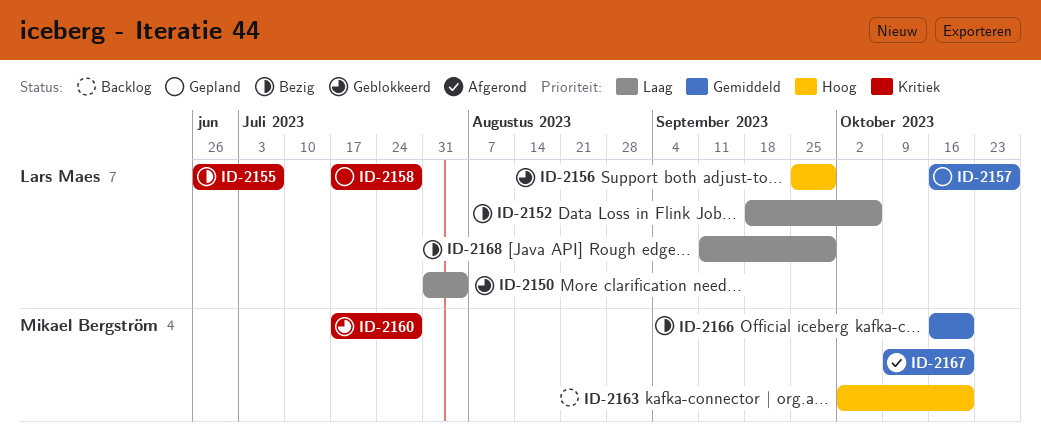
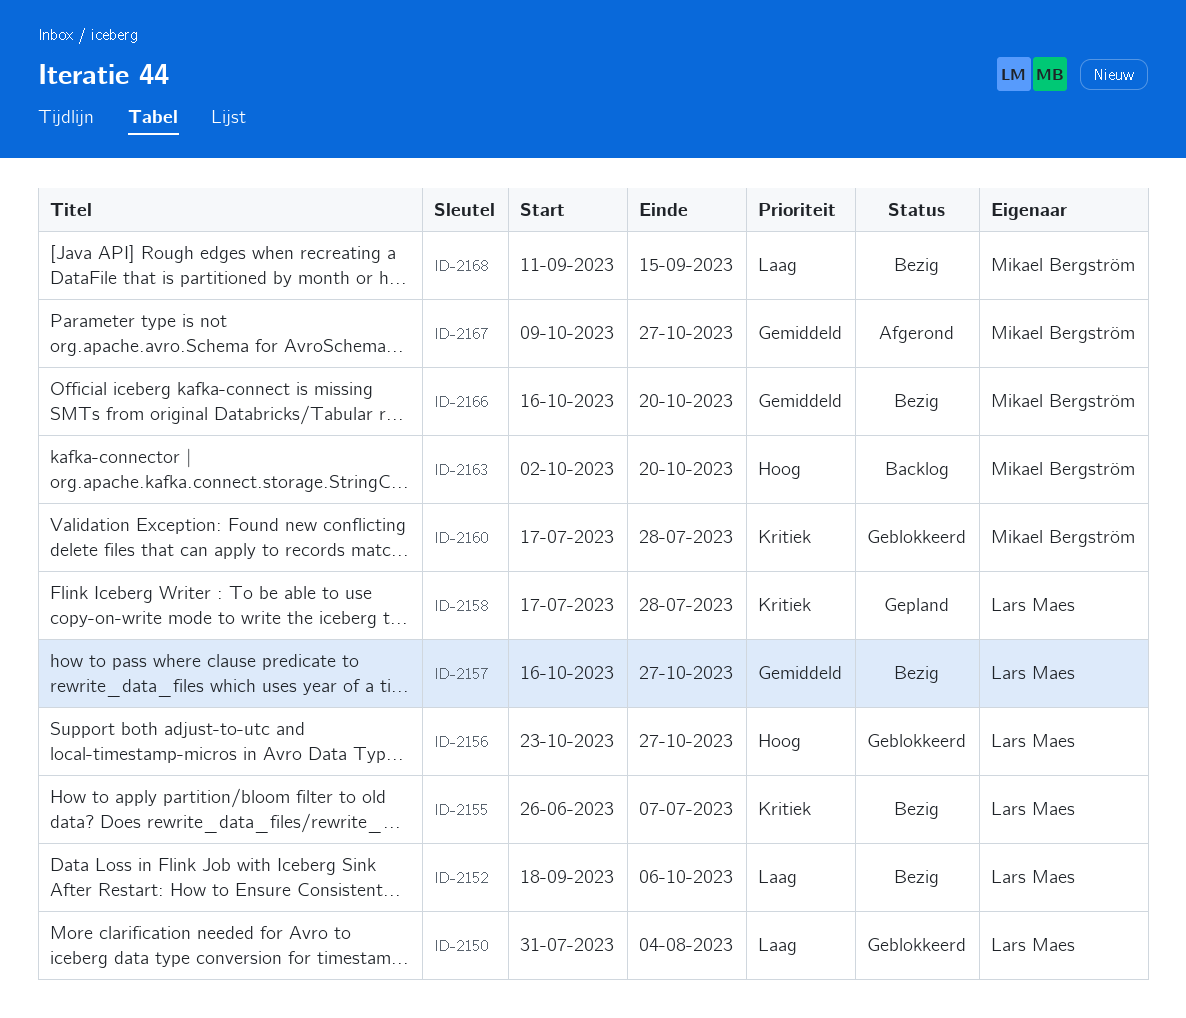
ID-2156, start: Sep 25 -> Oct 23
ID-2156, due: Sep 29 -> Oct 27
ID-2157, status: Gepland -> Bezig
ID-2167, due: Oct 20 -> Oct 27
ID-2168, owner: Lars Maes -> Mikael Bergström
ID-2168, due: Sep 29 -> Sep 15

